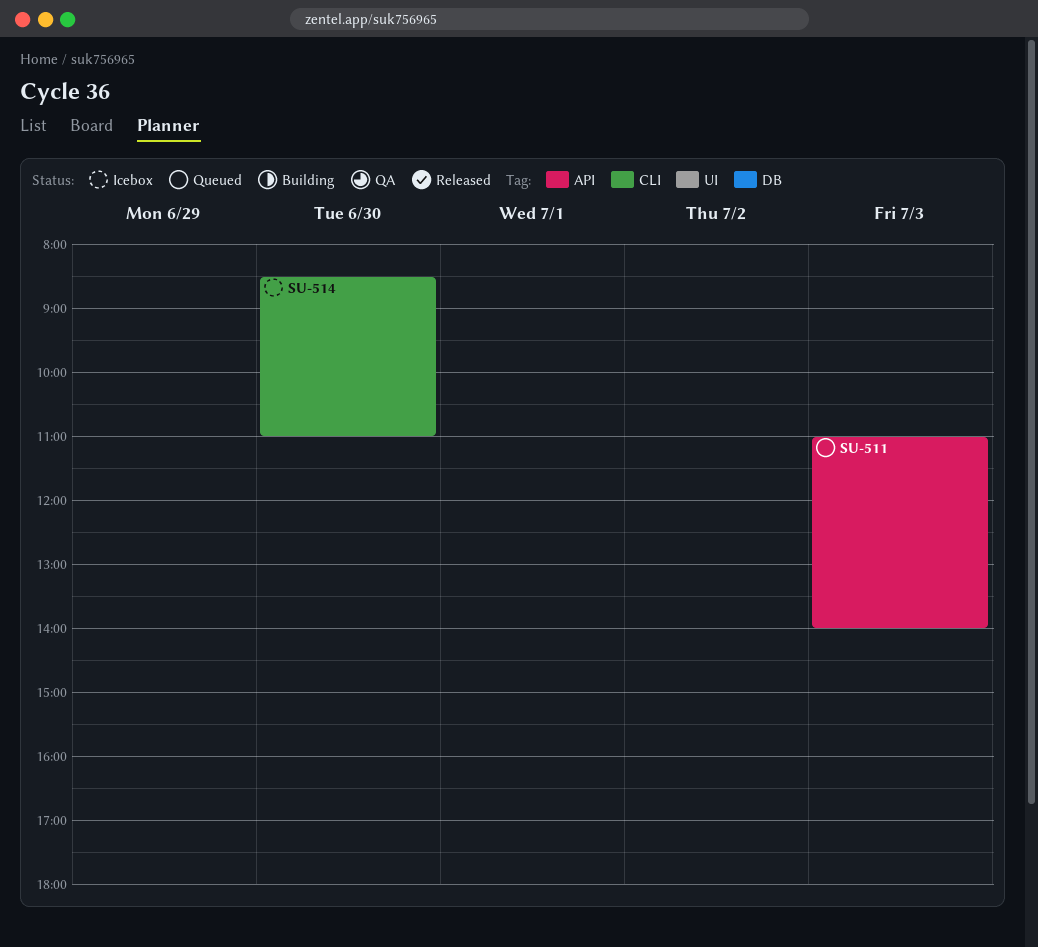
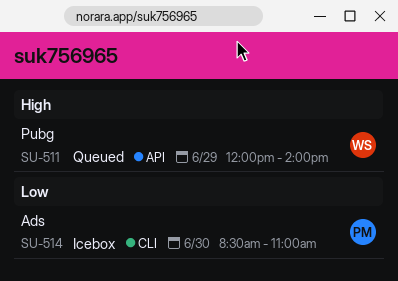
SU-511, day: Jul 3 -> Jun 29
SU-511, begins: 11:00 -> 12:00

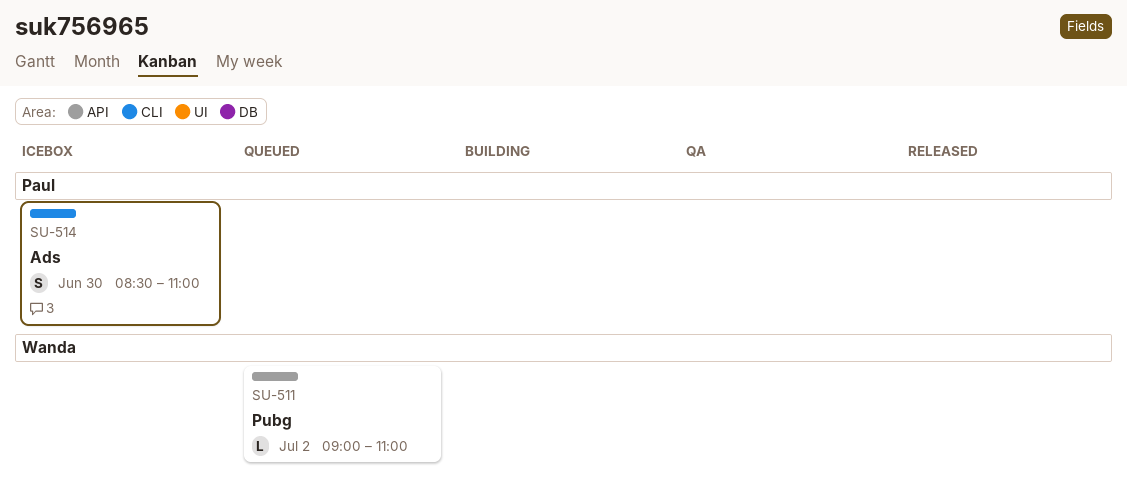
SU-511, day: Jun 29 -> Jul 2
SU-511, begins: 12:00 -> 09:00
SU-511, ends: 14:00 -> 11:00

